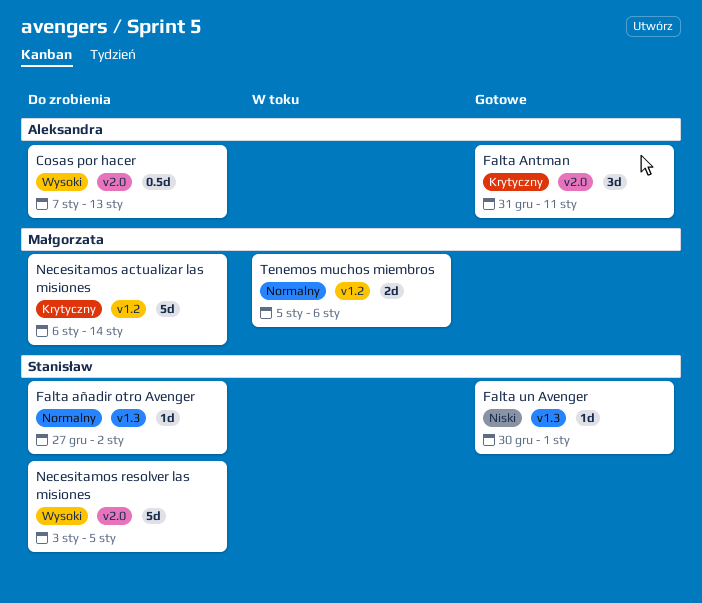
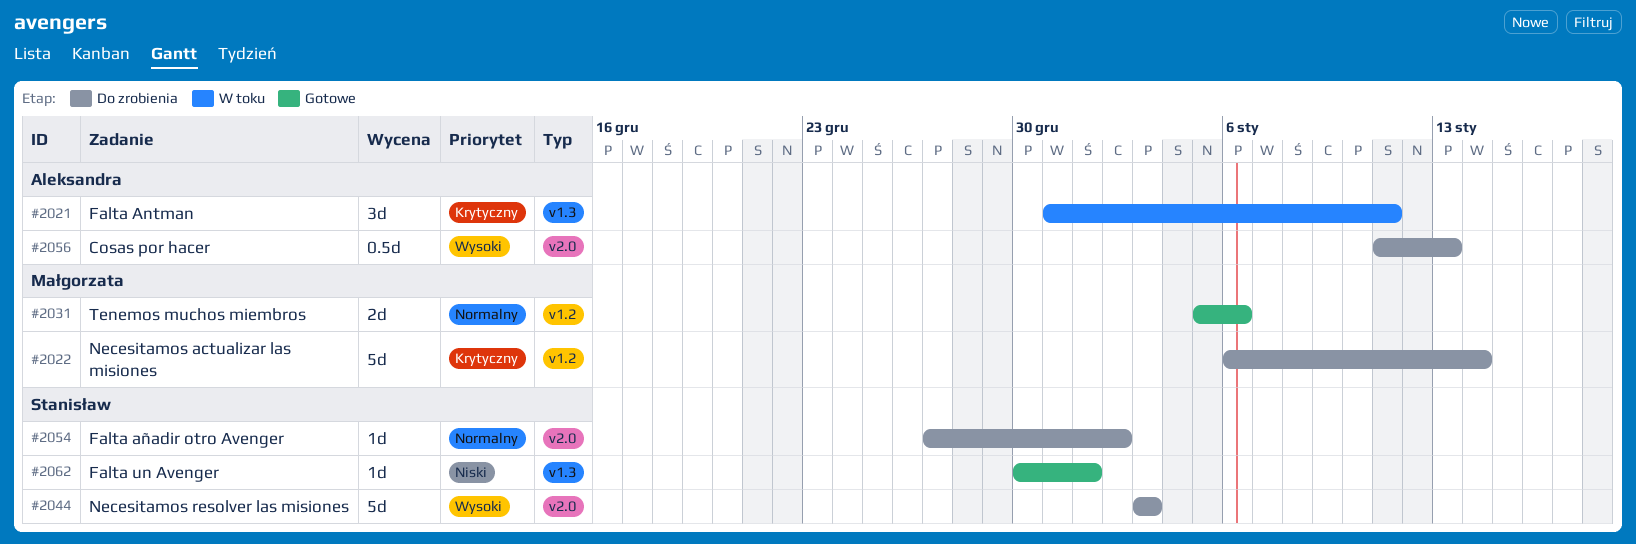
Cosas por hacer, start: Jan 7 -> Jan 11
Falta Antman, status: Gotowe -> W toku
Falta Antman, label: v2.0 -> v1.3
Falta añadir otro Avenger, label: v1.3 -> v2.0
Necesitamos resolver las misiones, due: Jan 5 -> Jan 3
Tenemos muchos miembros, status: W toku -> Gotowe

